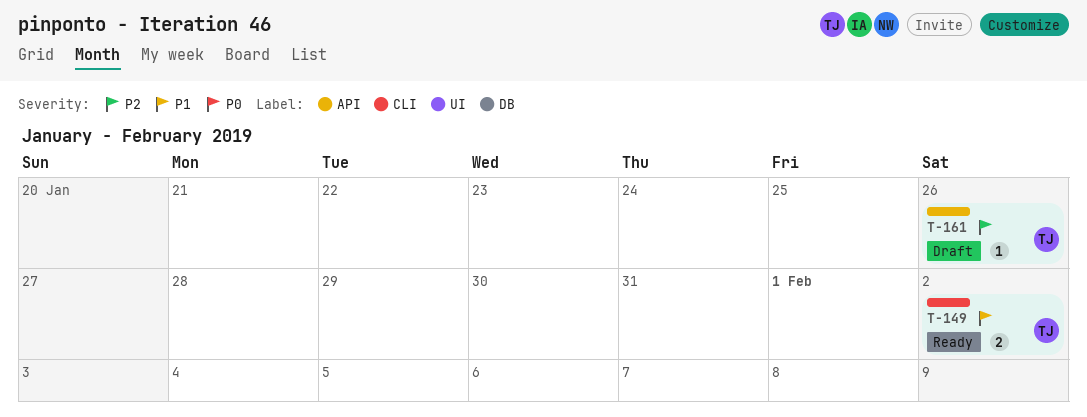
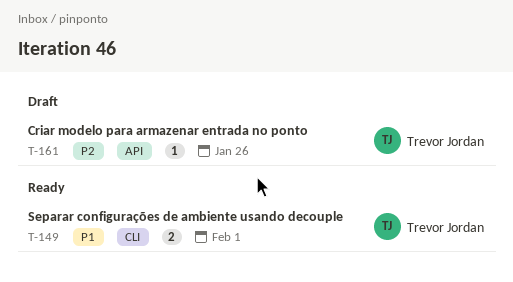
T-149, due: Feb 2 -> Feb 1

